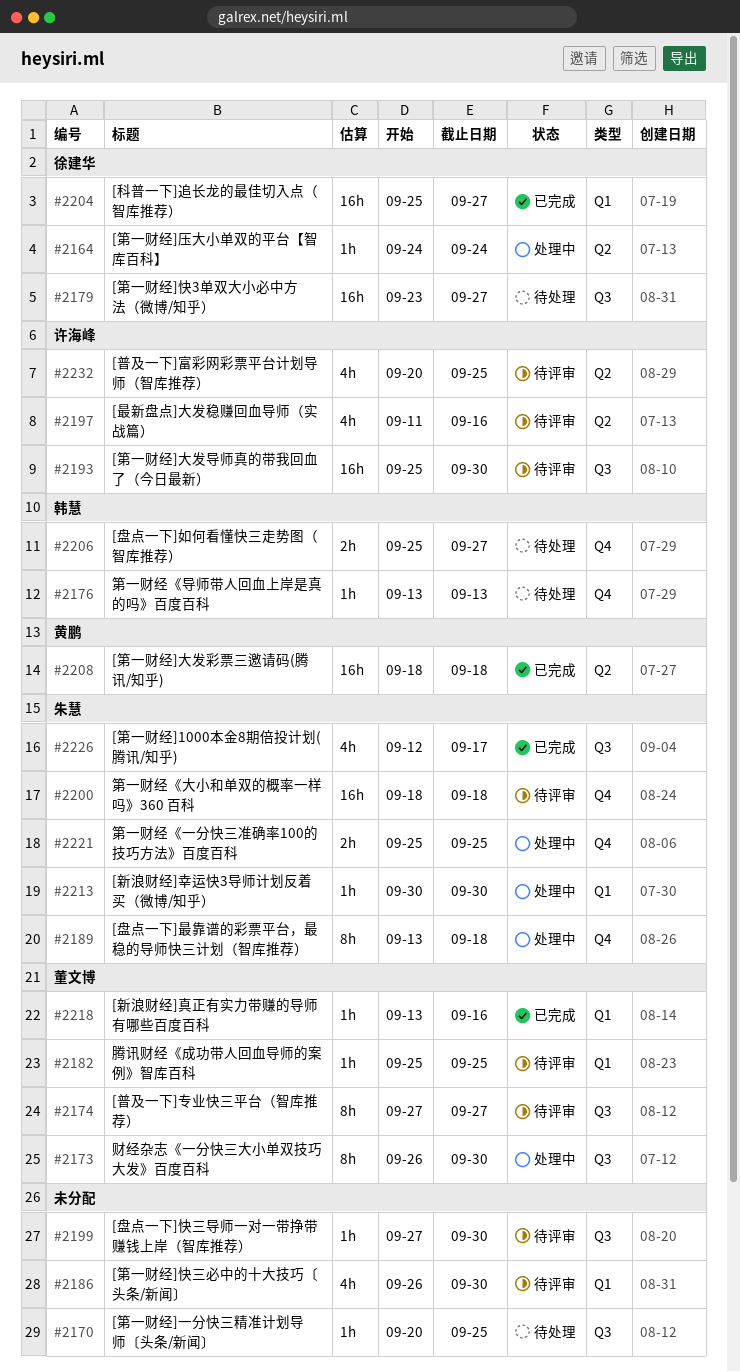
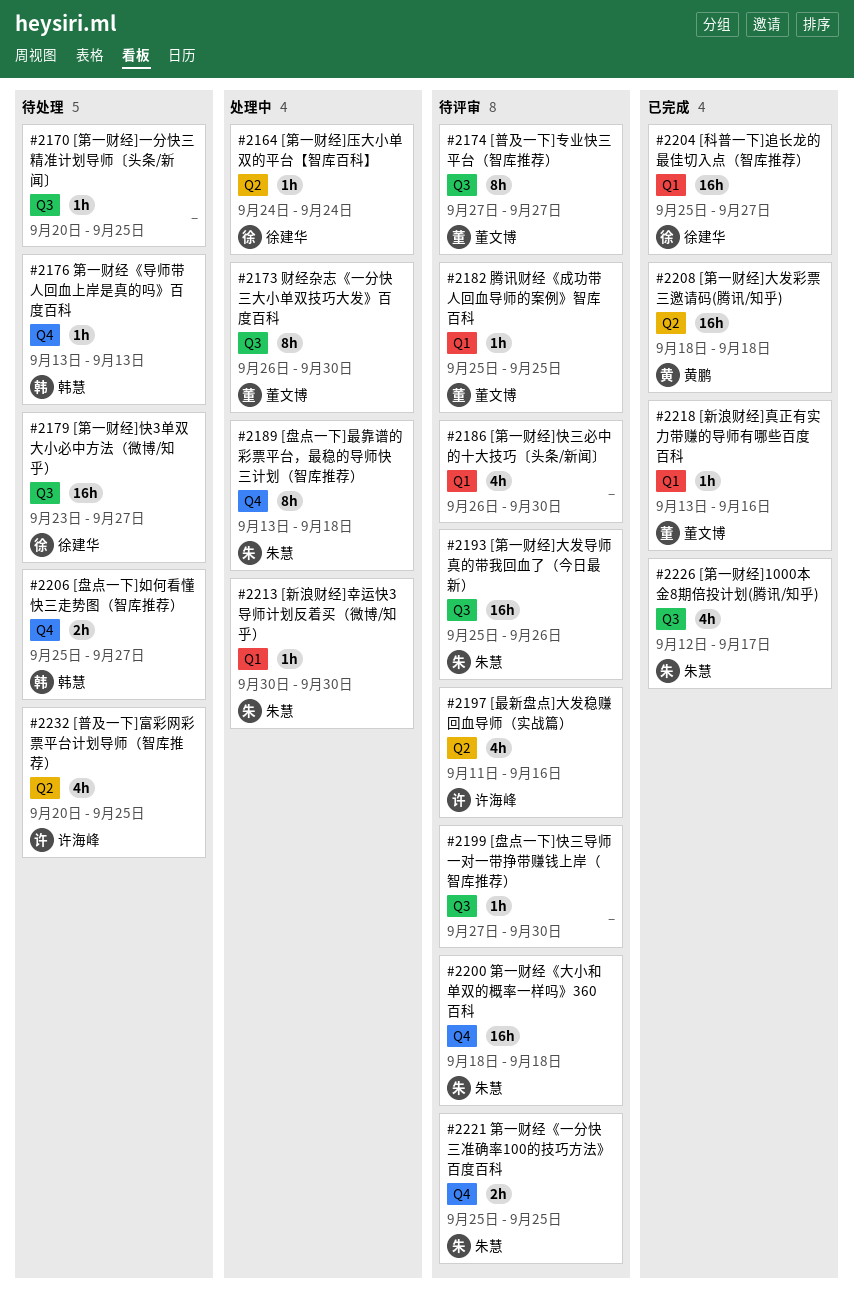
#2193, owner: 许海峰 -> 朱慧
#2193, due: Sep 30 -> Sep 26
#2221, status: 处理中 -> 待评审
#2232, status: 待评审 -> 待处理

